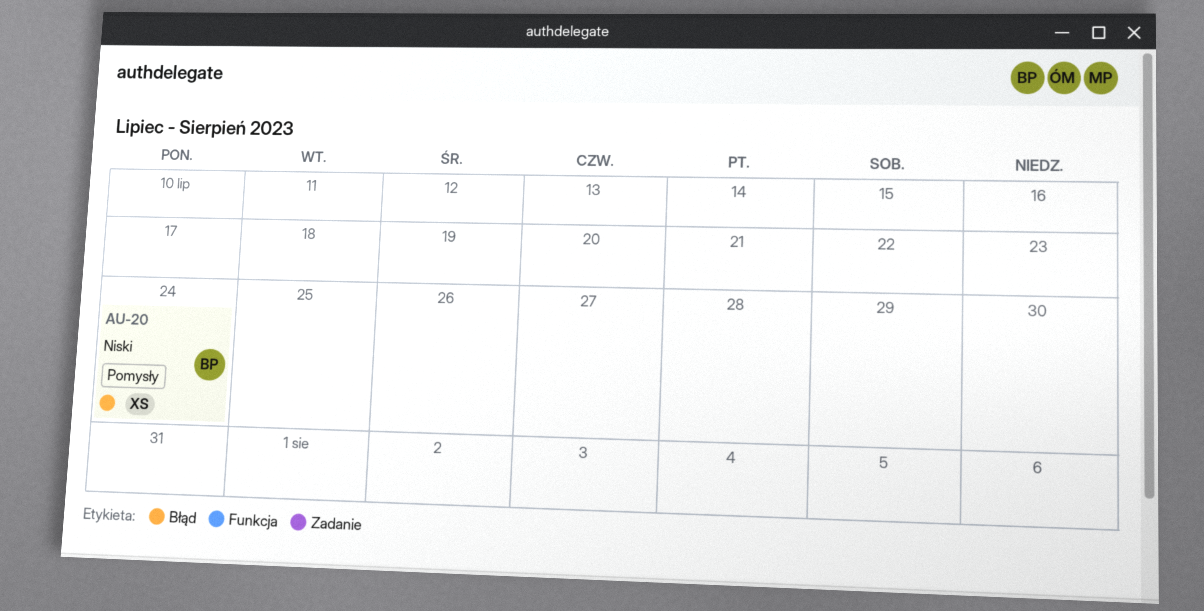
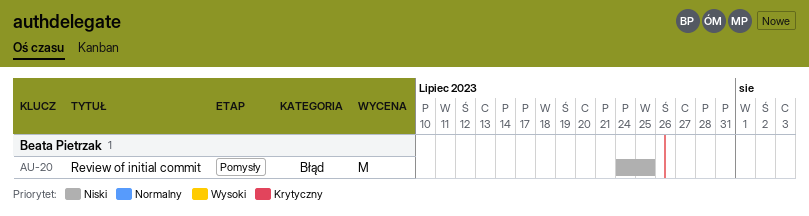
AU-20, estimate: XS -> M
AU-20, due: Jul 24 -> Jul 25

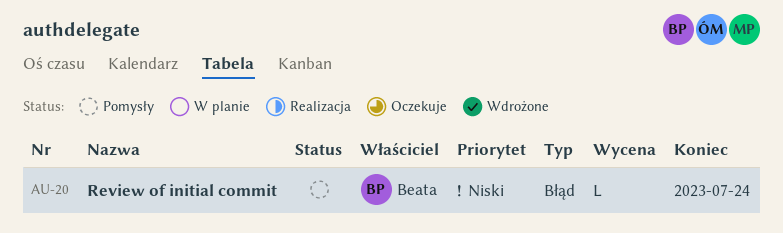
AU-20, estimate: M -> L
AU-20, due: Jul 25 -> Jul 24

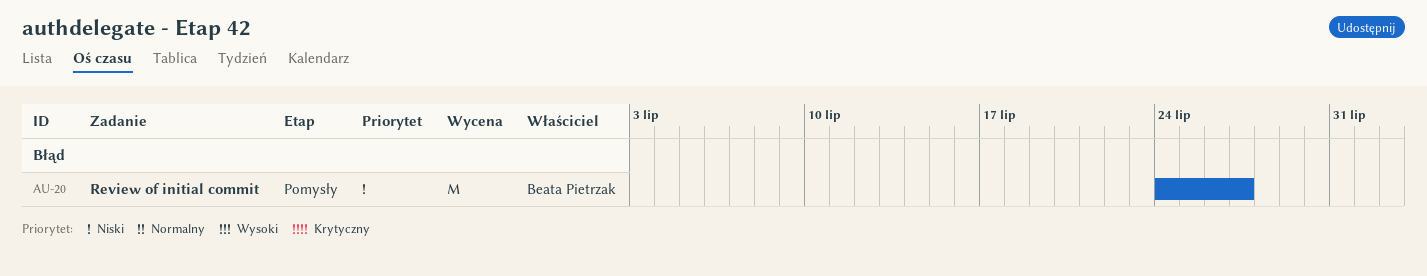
AU-20, estimate: L -> M
AU-20, due: Jul 24 -> Jul 27

